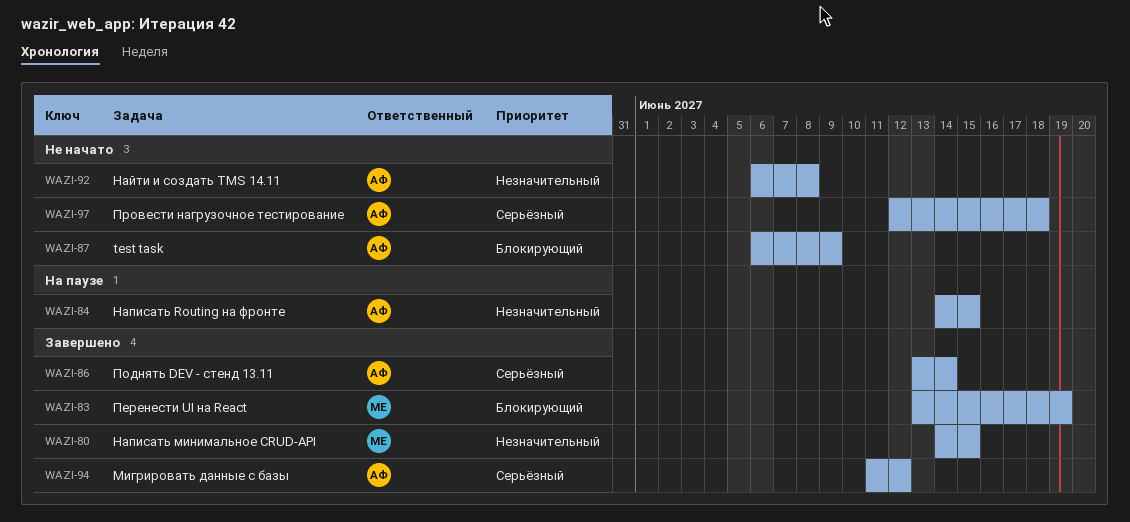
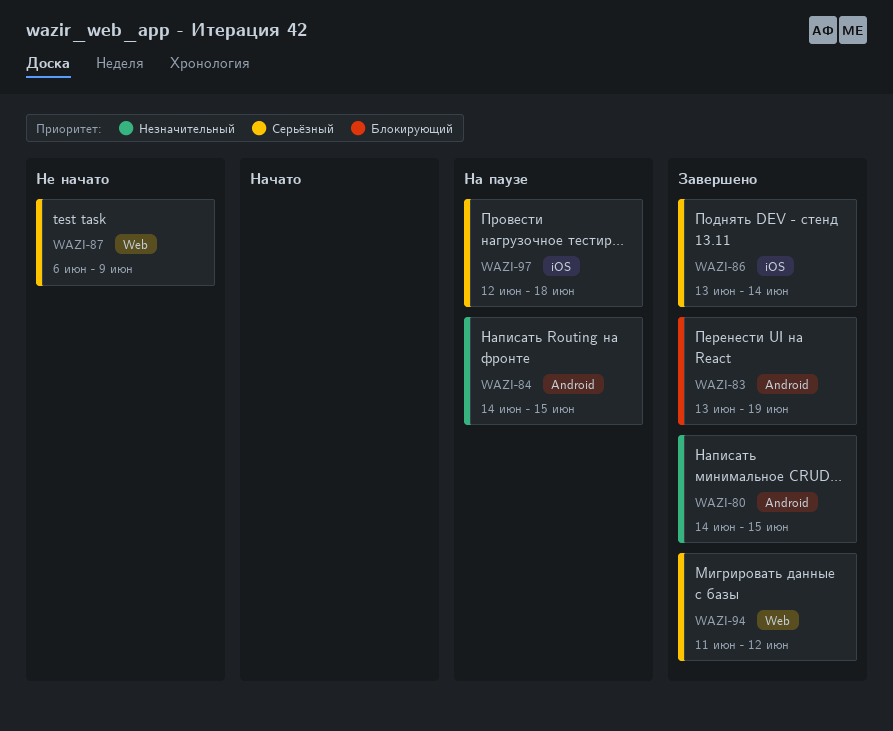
WAZI-87, priority: Блокирующий -> Серьёзный
WAZI-92: present -> none
WAZI-97, status: Не начато -> На паузе

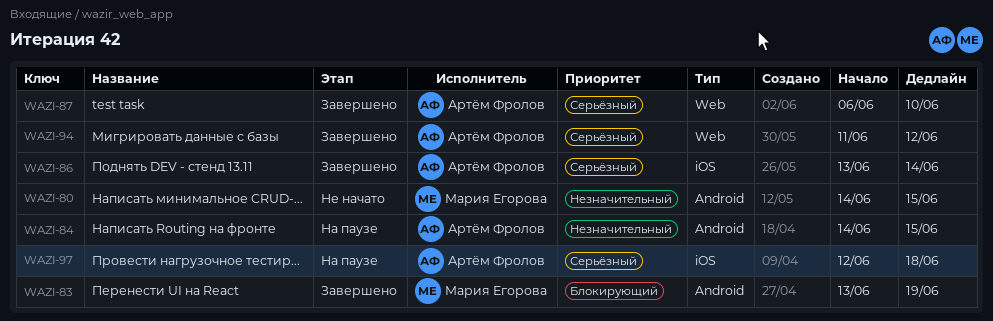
WAZI-80, status: Завершено -> Не начато
WAZI-87, status: Не начато -> Завершено
WAZI-87, due: Jun 9 -> Jun 10

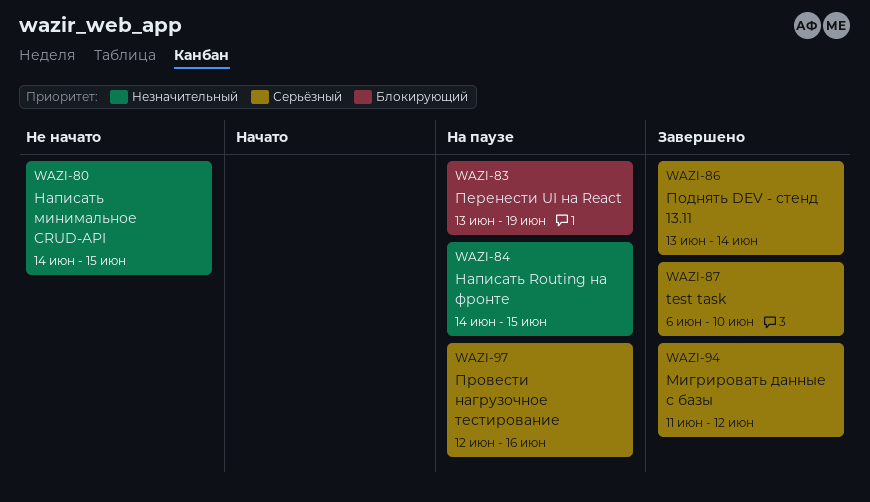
WAZI-83, status: Завершено -> На паузе
WAZI-97, due: Jun 18 -> Jun 16

